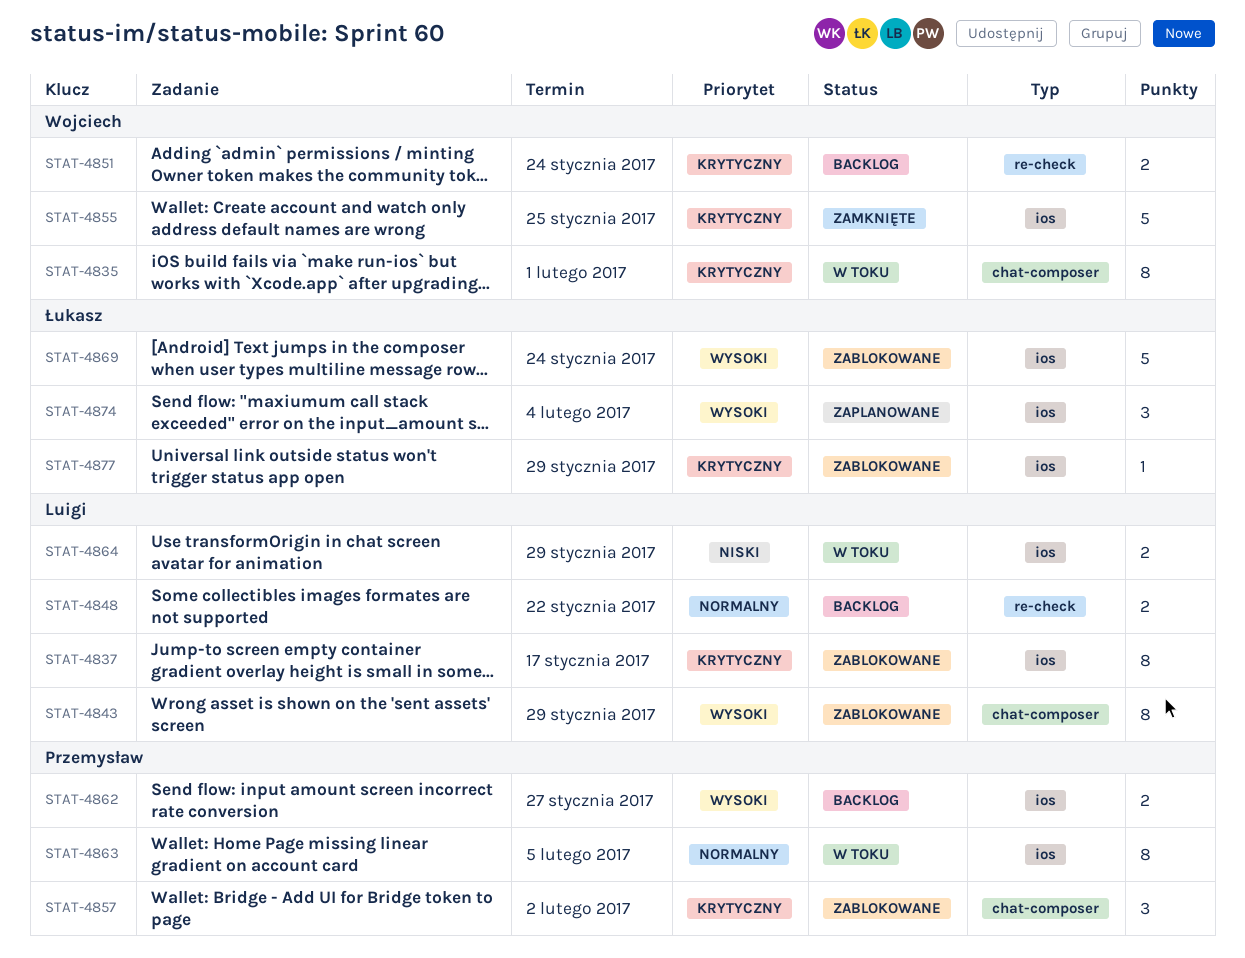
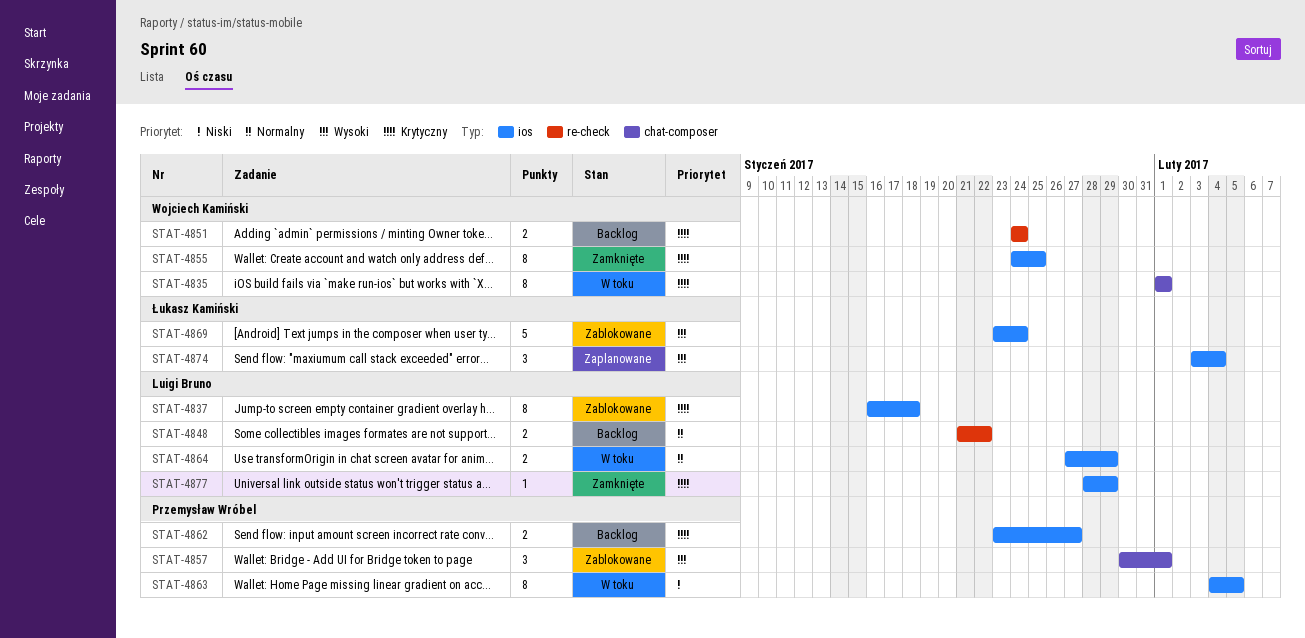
STAT-4837, due: Jan 17 -> Jan 18
STAT-4843: present -> none
STAT-4855, estimate: 5 -> 8
STAT-4857, priority: Krytyczny -> Wysoki
STAT-4857, due: Feb 2 -> Feb 1
STAT-4862, priority: Wysoki -> Krytyczny
STAT-4863, priority: Normalny -> Niski
STAT-4864, priority: Niski -> Normalny
STAT-4877, status: Zablokowane -> Zamknięte
STAT-4877, owner: Łukasz Kamiński -> Luigi Bruno

